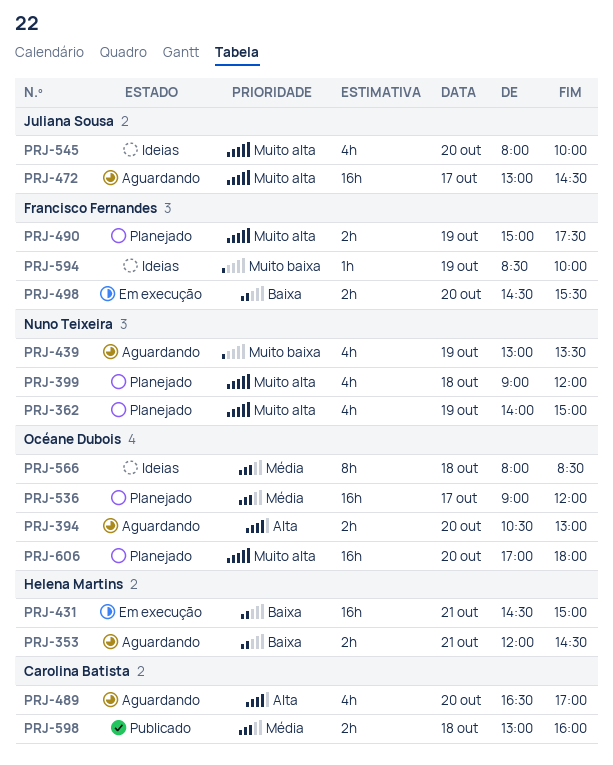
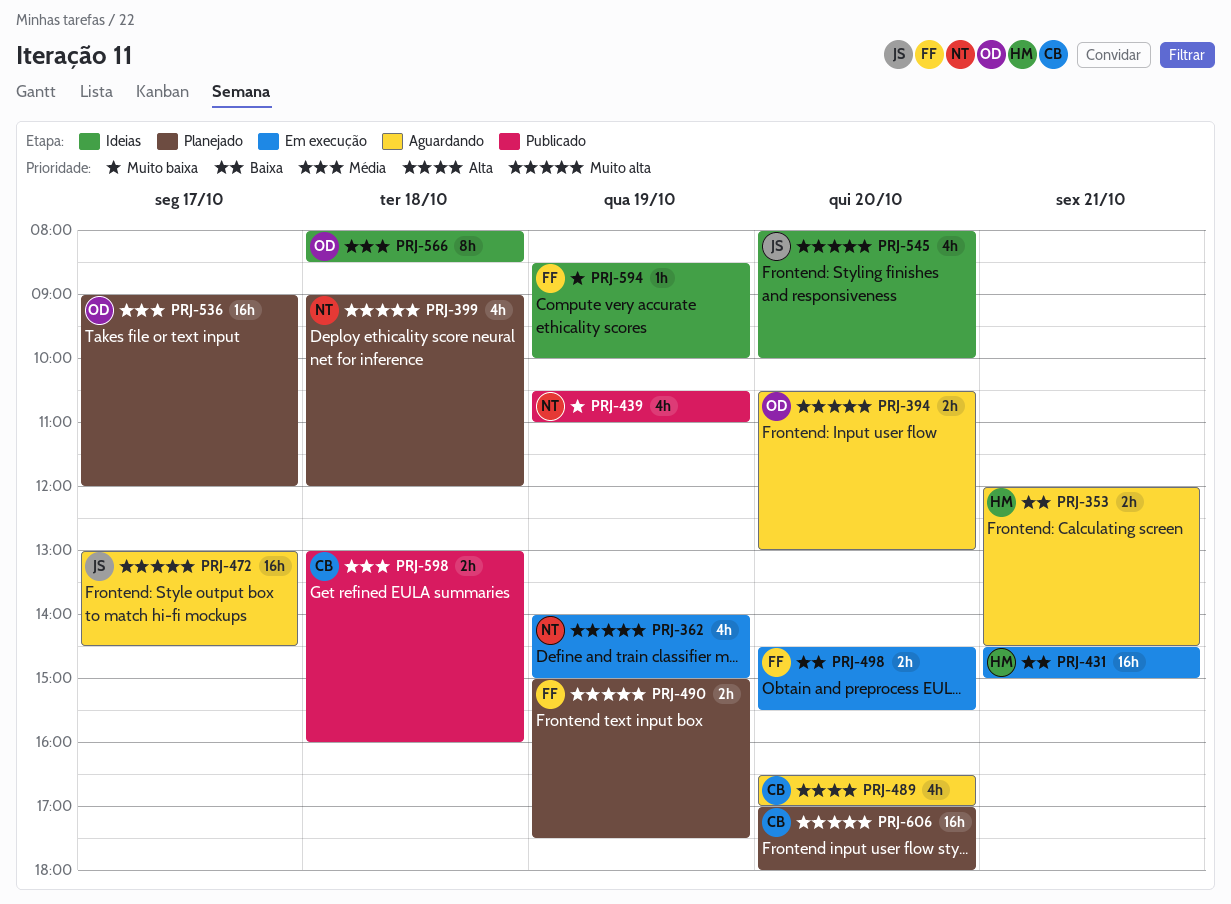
PRJ-362, status: Planejado -> Em execução
PRJ-394, priority: Alta -> Muito alta
PRJ-439, status: Aguardando -> Publicado
PRJ-439, begins: 13:00 -> 10:30
PRJ-439, ends: 13:30 -> 11:00
PRJ-606, owner: Océane Dubois -> Carolina Batista

